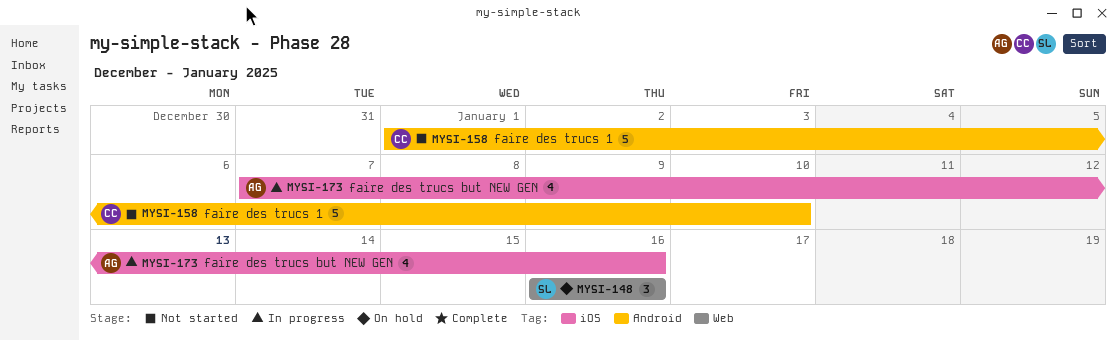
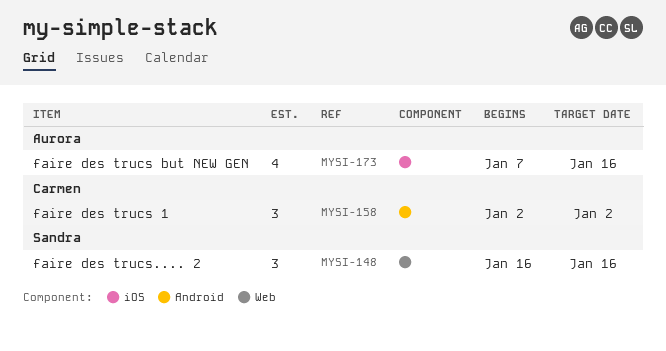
MYSI-158, estimate: 5 -> 3
MYSI-158, start: Jan 1 -> Jan 2
MYSI-158, due: Jan 10 -> Jan 2

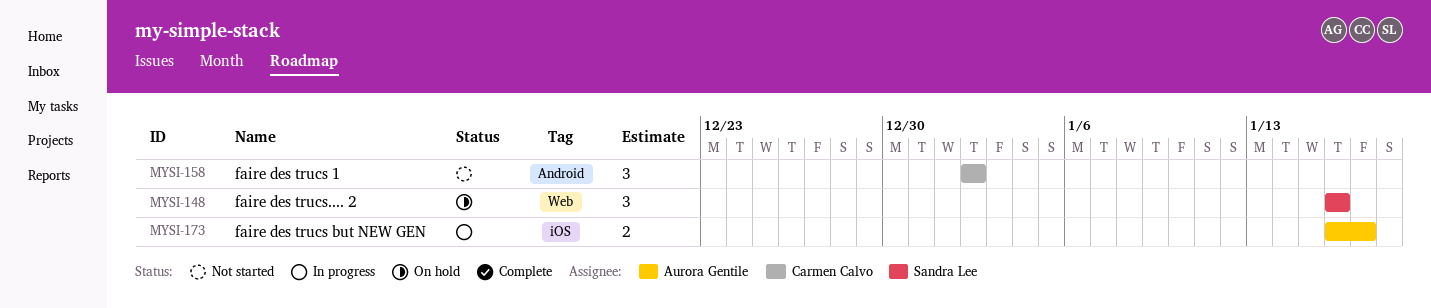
MYSI-173, estimate: 4 -> 2
MYSI-173, start: Jan 7 -> Jan 16
MYSI-173, due: Jan 16 -> Jan 17

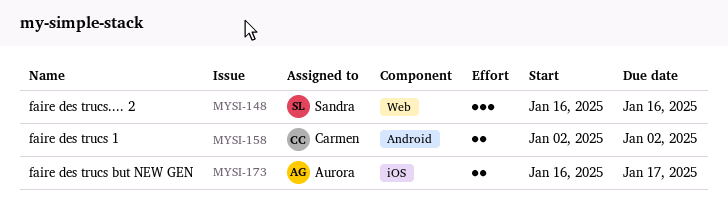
MYSI-158, estimate: 3 -> 2

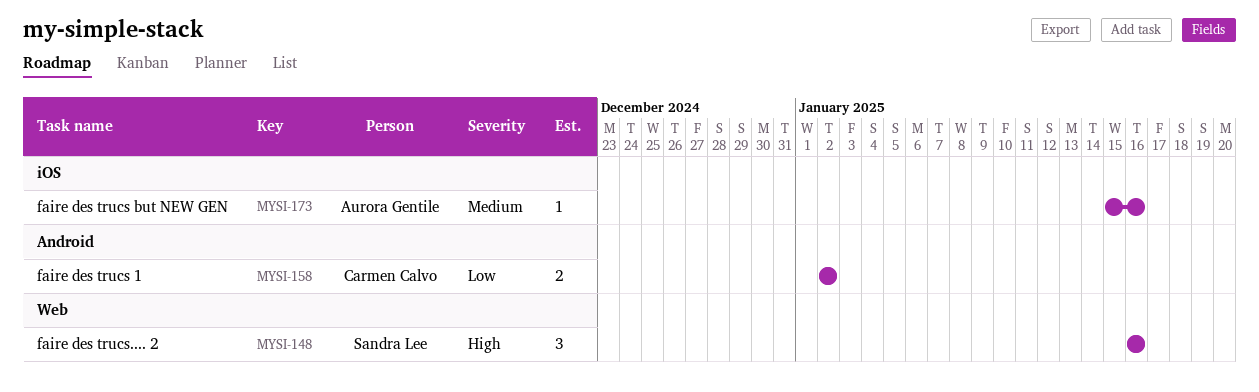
MYSI-173, estimate: 2 -> 1
MYSI-173, start: Jan 16 -> Jan 15
MYSI-173, due: Jan 17 -> Jan 16

